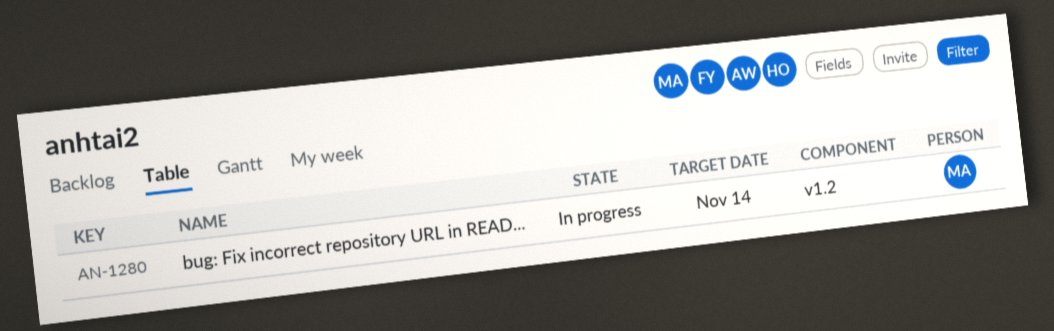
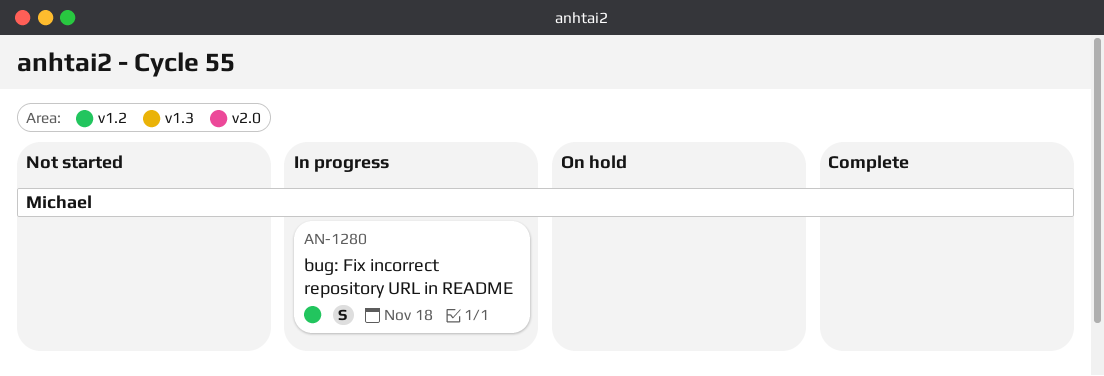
AN-1280, due: Nov 14 -> Nov 18

